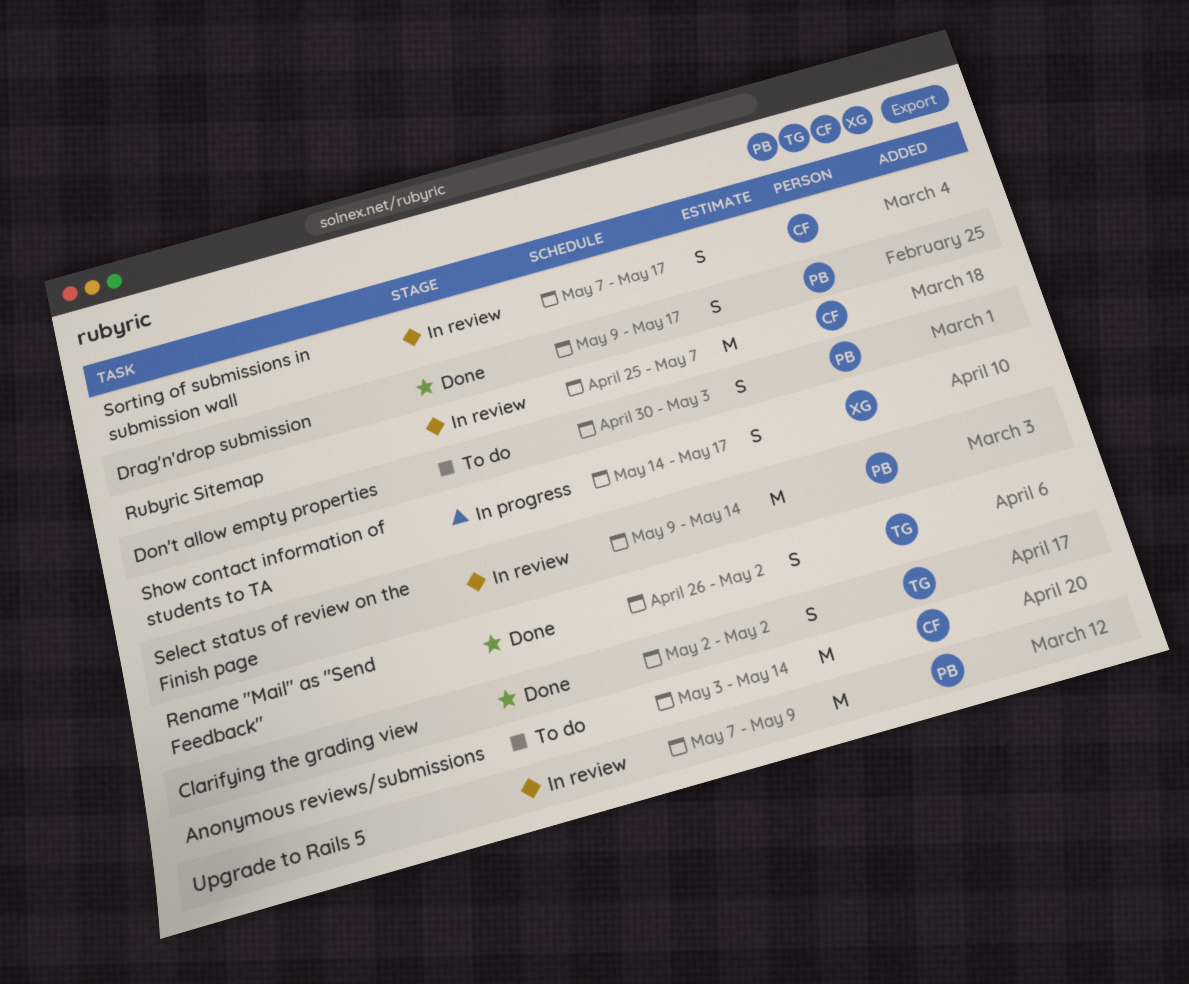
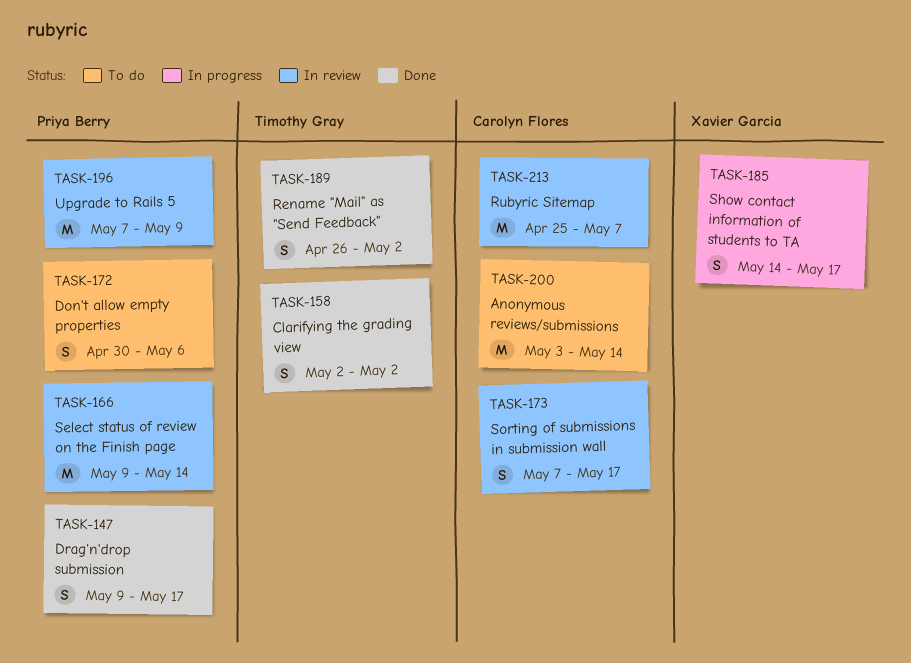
Don't allow empty properties, due: May 3 -> May 6

